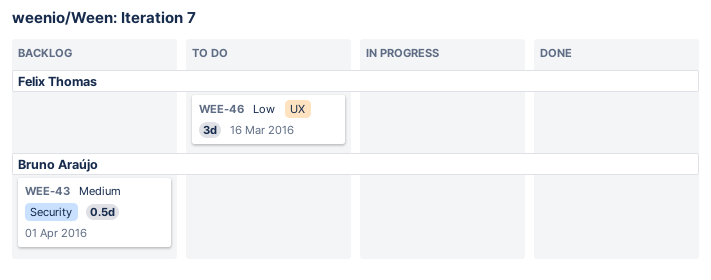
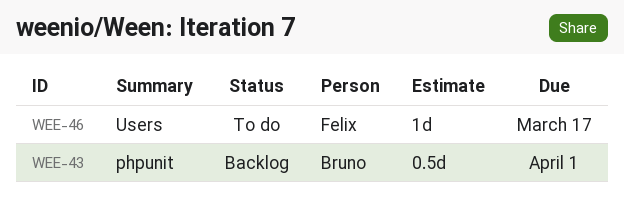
WEE-46, estimate: 3d -> 1d
WEE-46, due: Mar 16 -> Mar 17

